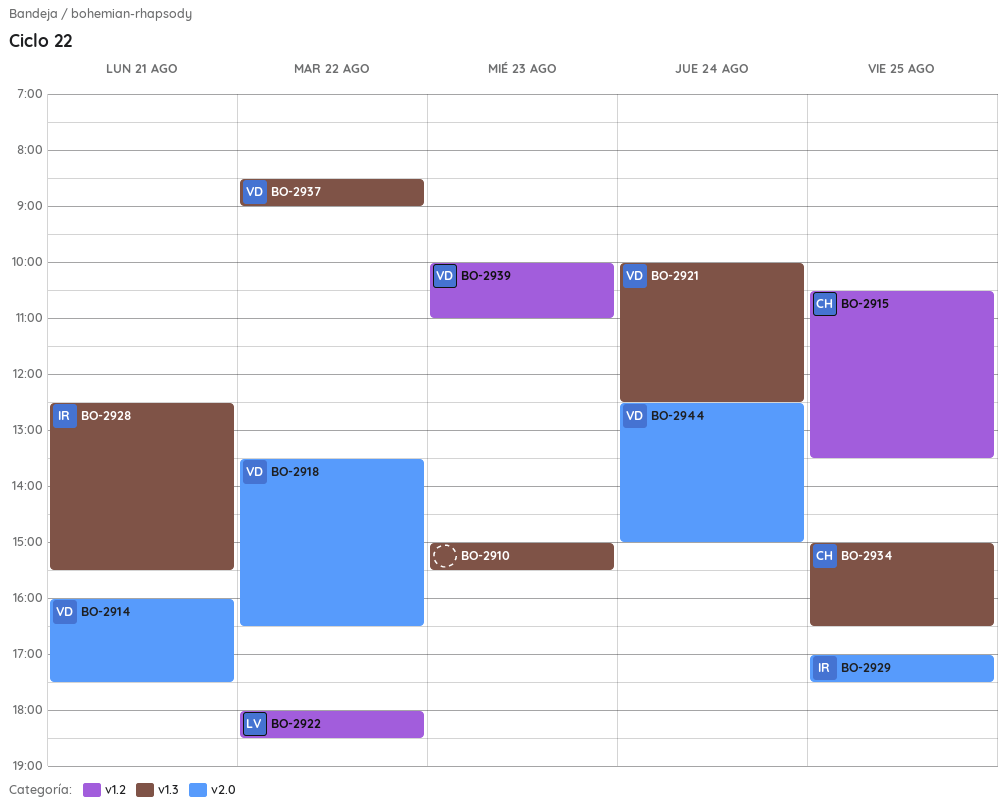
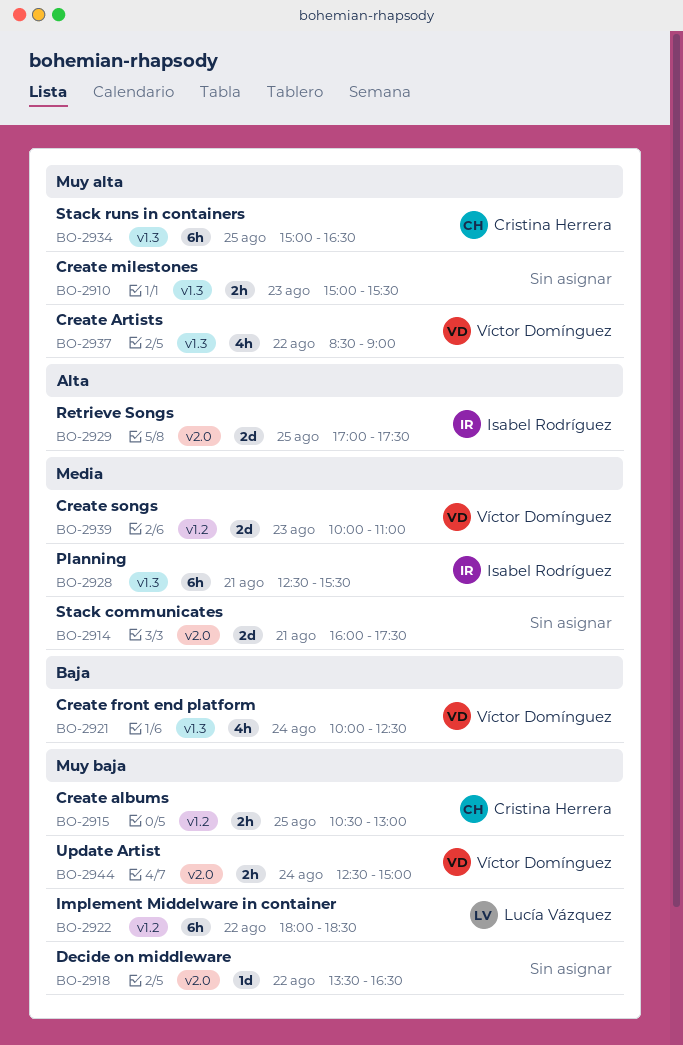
BO-2914, owner: Víctor Domínguez -> none
BO-2915, ends: 13:30 -> 13:00
BO-2918, owner: Víctor Domínguez -> none

